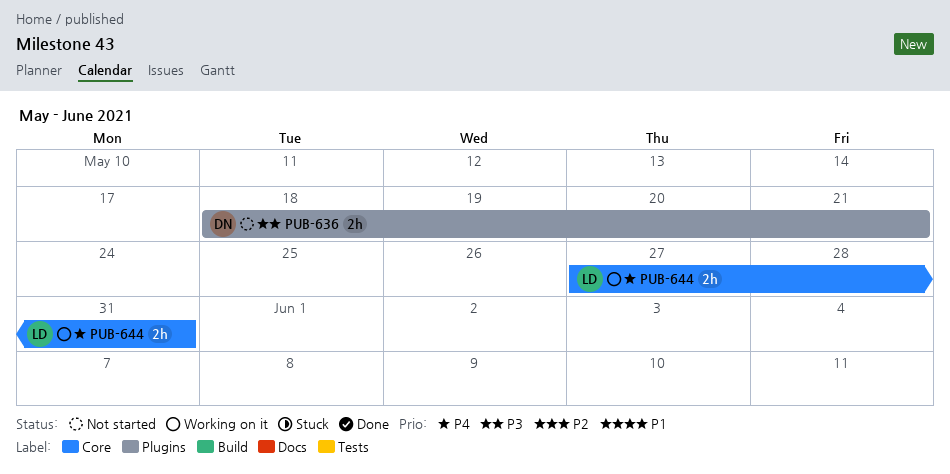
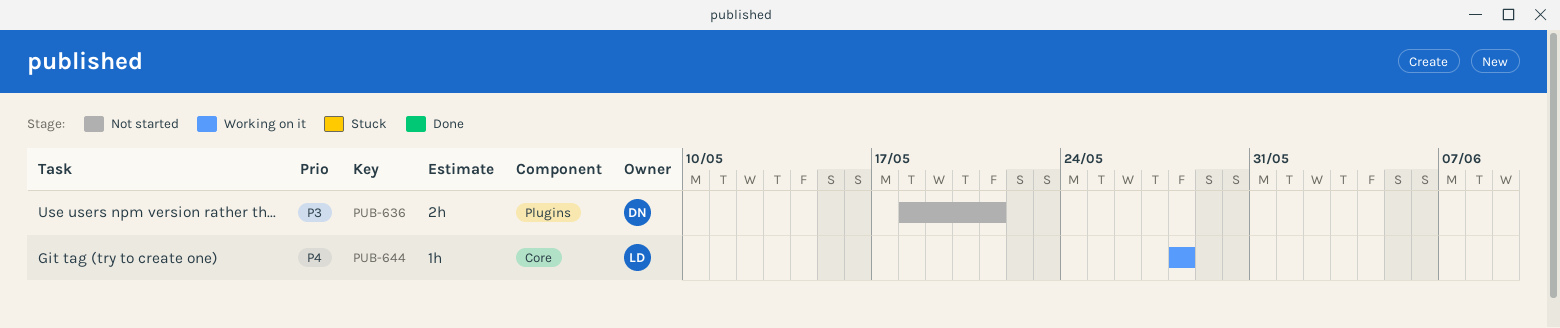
PUB-644, estimate: 2h -> 1h
PUB-644, start: May 27 -> May 28
PUB-644, due: May 31 -> May 28

